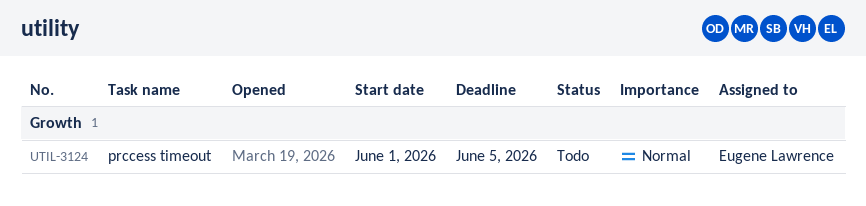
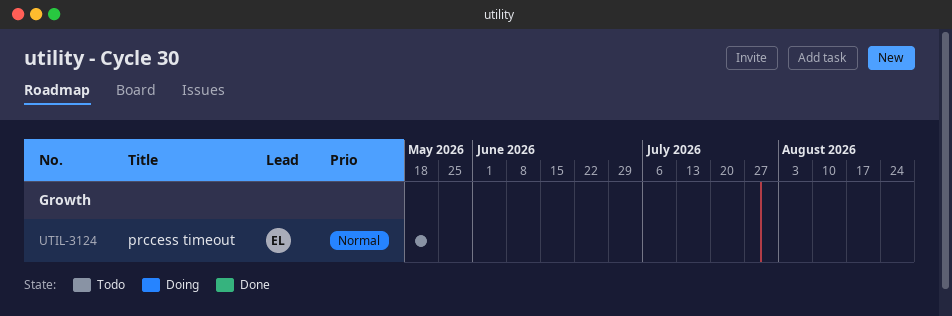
UTIL-3124, start: Jun 1 -> May 18
UTIL-3124, due: Jun 5 -> May 22

